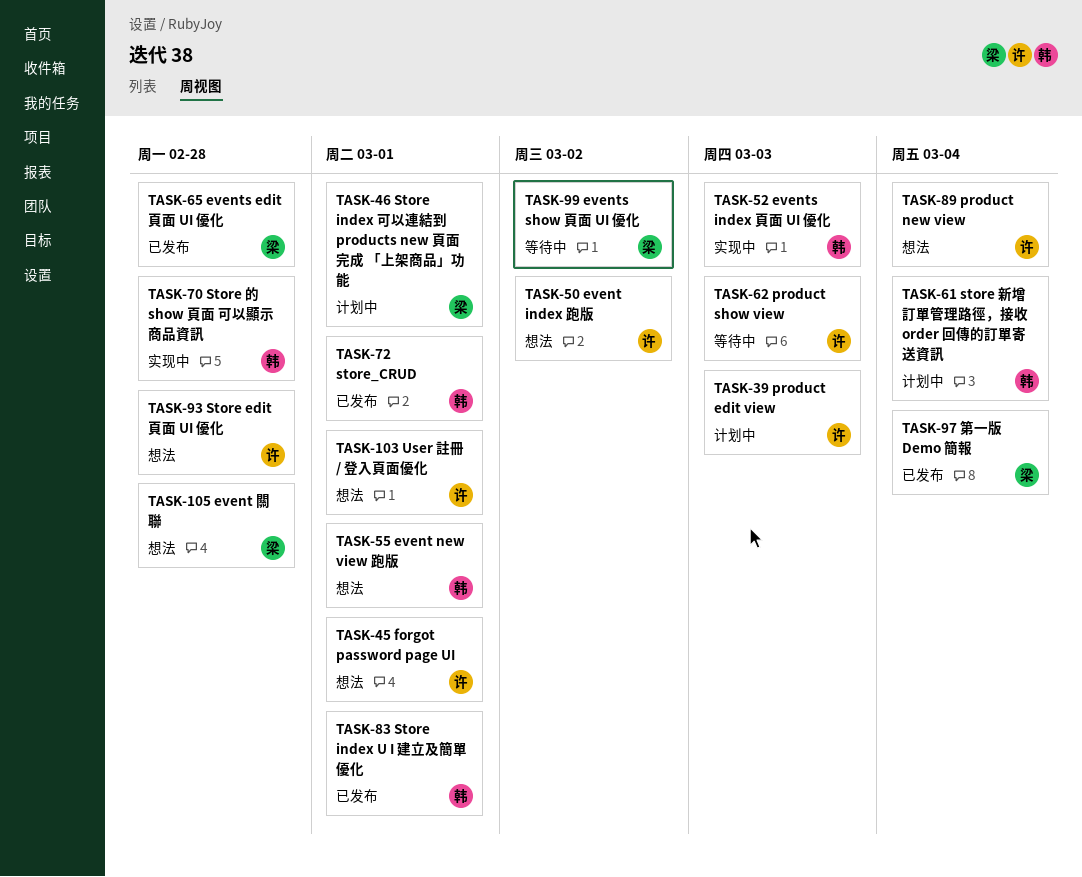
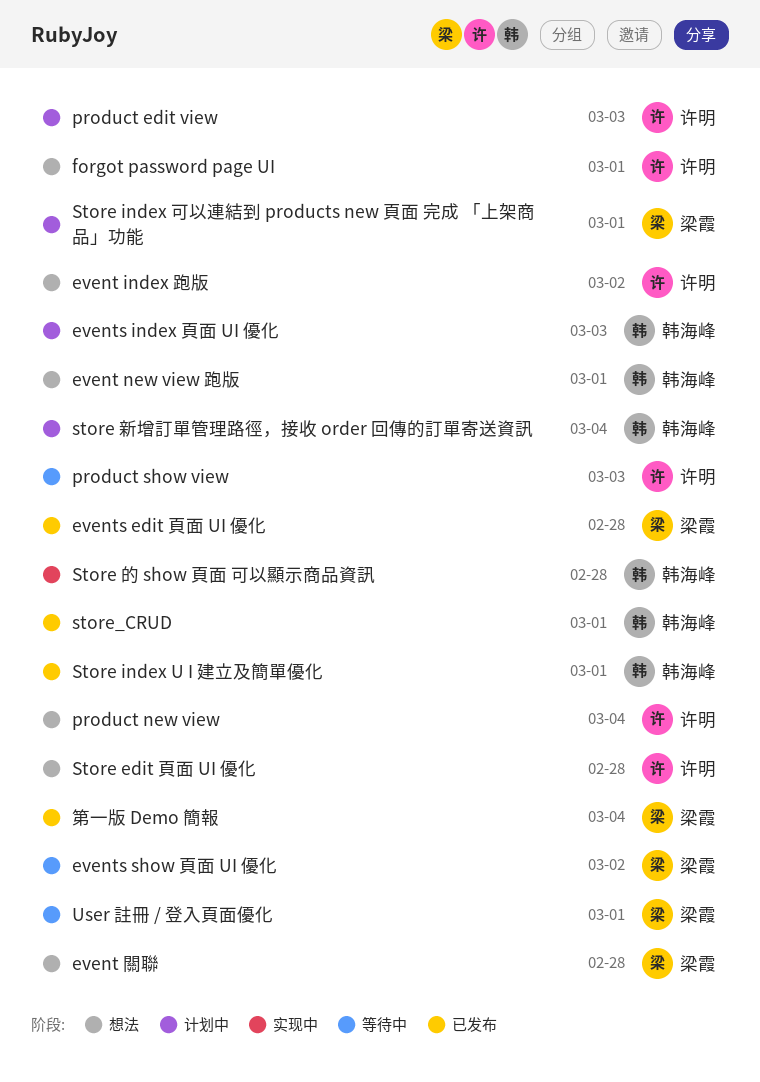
events index 頁面 UI 優化, status: 实现中 -> 计划中
User 註冊 / 登入頁面優化, status: 想法 -> 等待中
User 註冊 / 登入頁面優化, owner: 许明 -> 梁霞

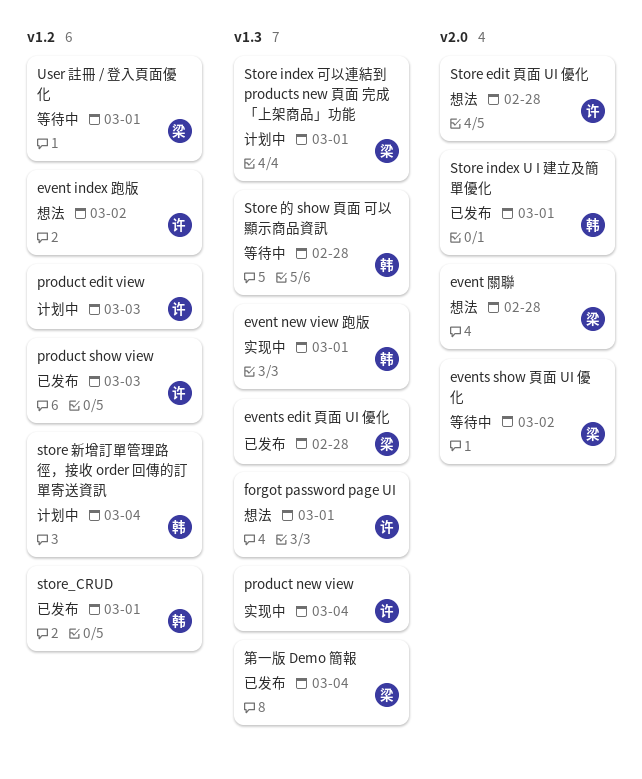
event new view 跑版, status: 想法 -> 实现中
events index 頁面 UI 優化: present -> none
product new view, status: 想法 -> 实现中
product show view, status: 等待中 -> 已发布
Store 的 show 頁面 可以顯示商品資訊, status: 实现中 -> 等待中

